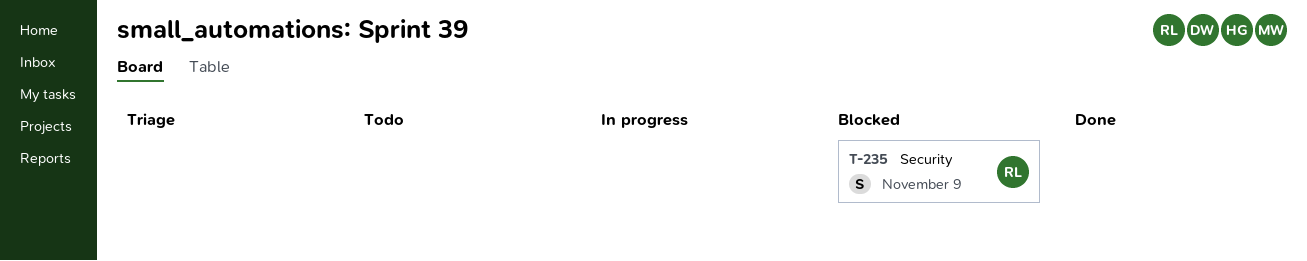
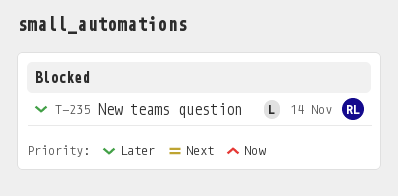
T-235, estimate: S -> L
T-235, due: Nov 9 -> Nov 14

